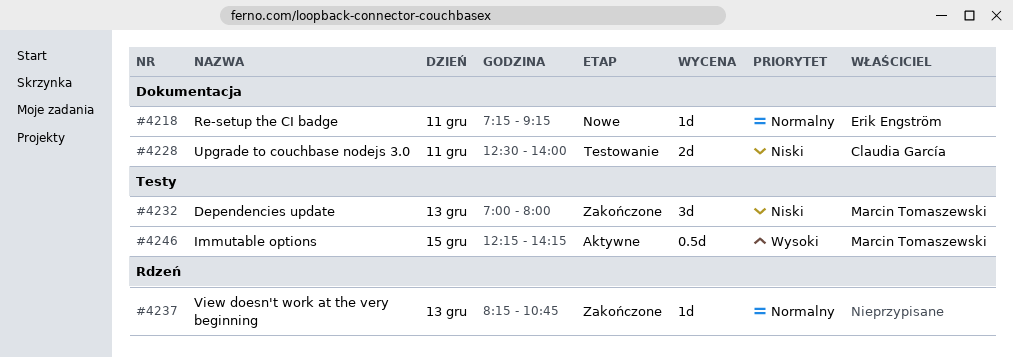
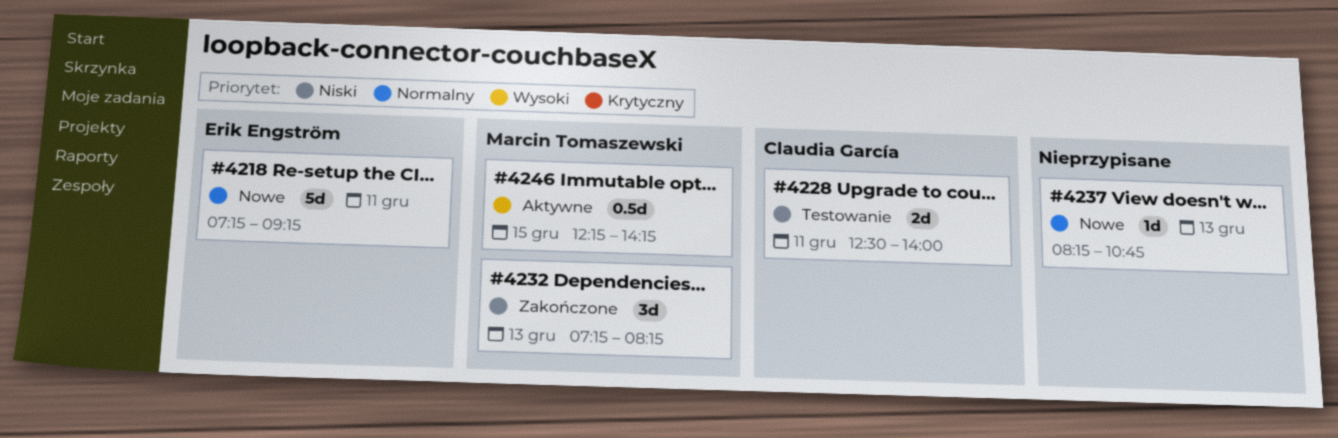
#4218, estimate: 1d -> 5d
#4232, begins: 07:00 -> 07:15
#4232, ends: 08:00 -> 08:15
#4237, status: Zakończone -> Nowe

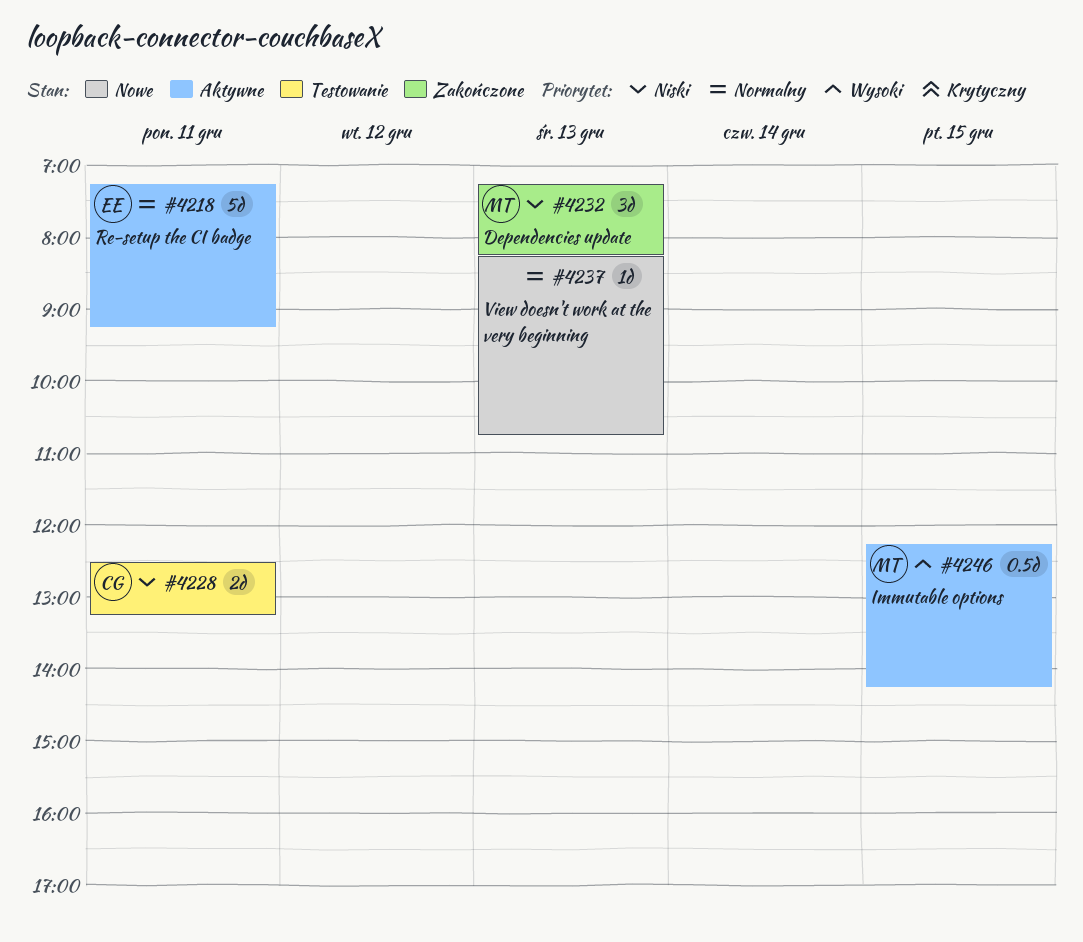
#4218, status: Nowe -> Aktywne
#4228, ends: 14:00 -> 13:15

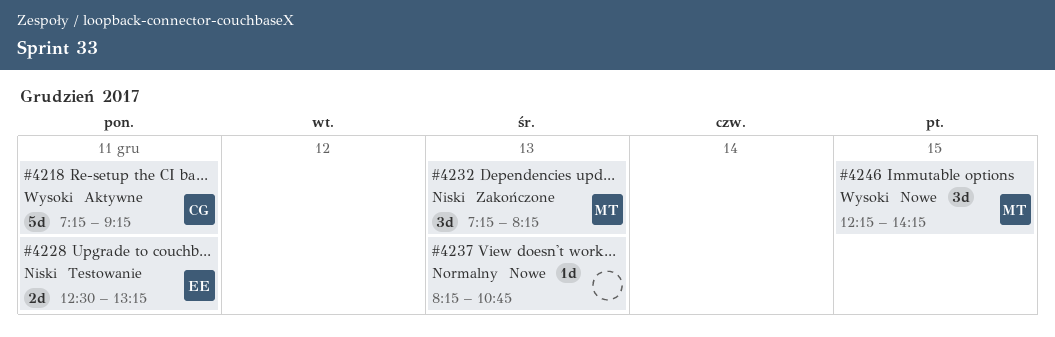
#4218, owner: EE -> CG
#4218, priority: Normalny -> Wysoki
#4228, owner: CG -> EE
#4246, status: Aktywne -> Nowe
#4246, estimate: 0.5d -> 3d

